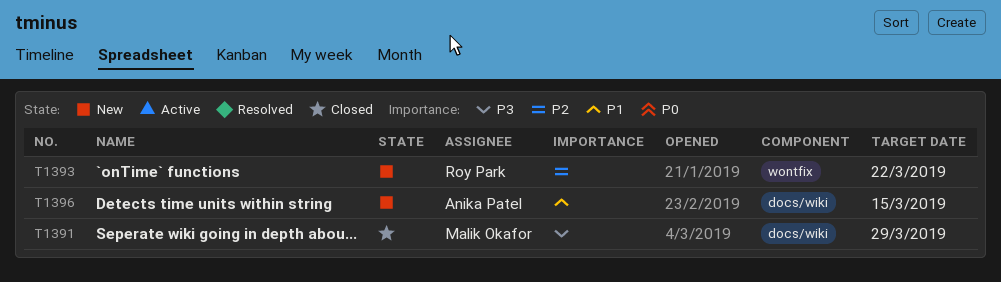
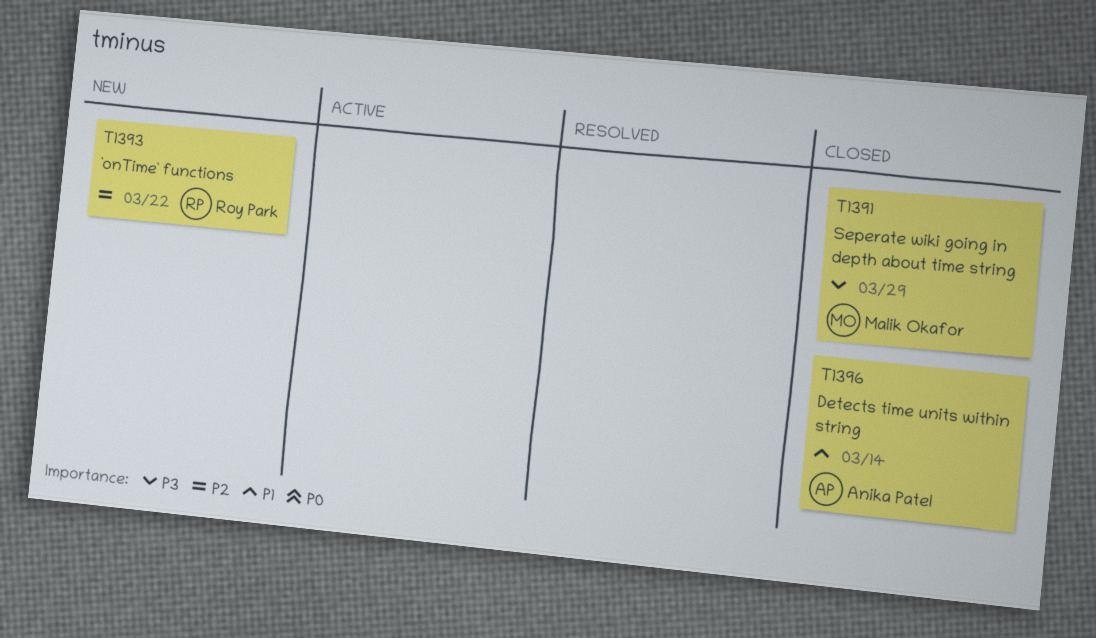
T1396, status: New -> Closed
T1396, due: Mar 15 -> Mar 14

